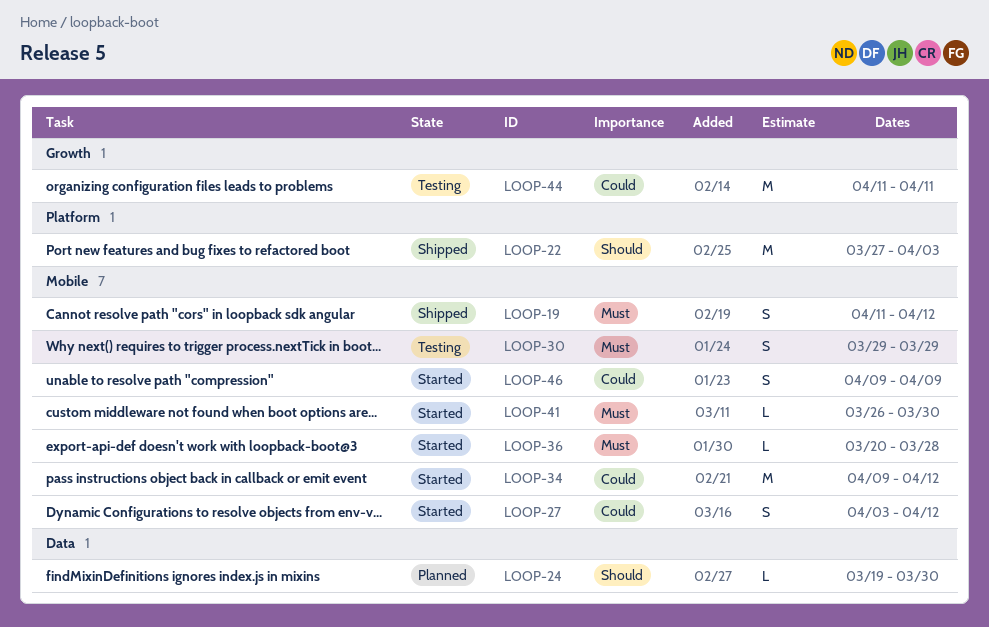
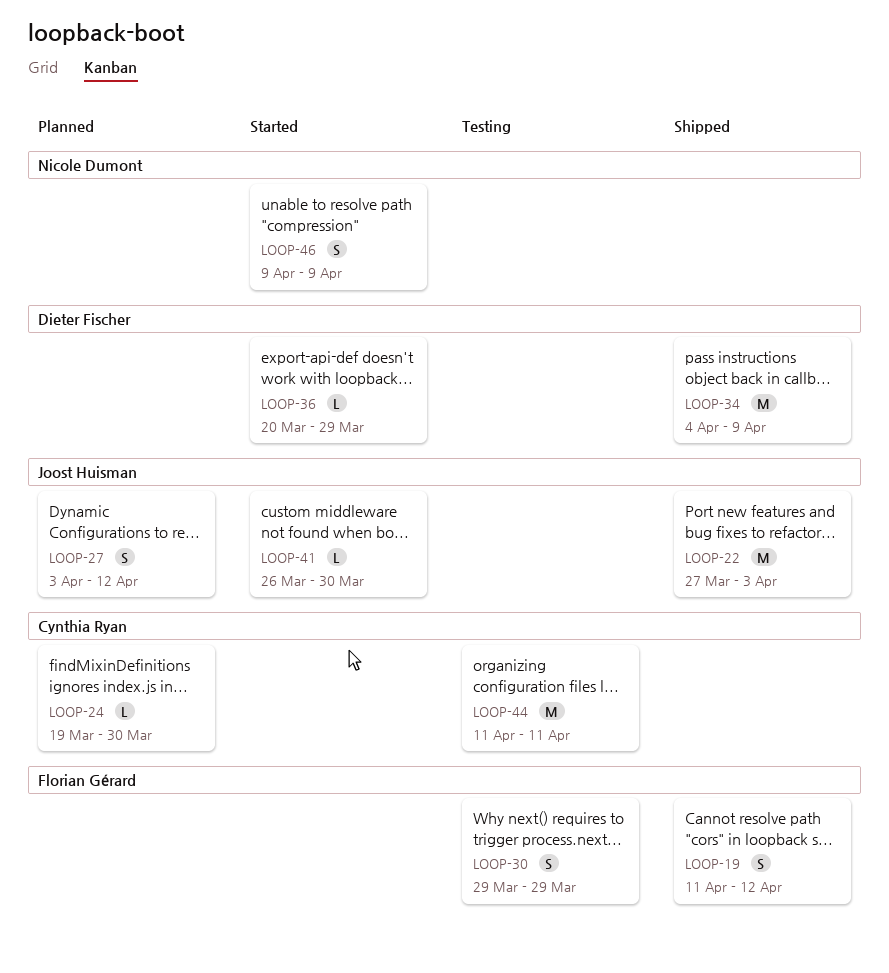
LOOP-27, status: Started -> Planned
LOOP-34, status: Started -> Shipped
LOOP-34, start: Apr 9 -> Apr 4
LOOP-34, due: Apr 12 -> Apr 9
LOOP-36, due: Mar 28 -> Mar 29

